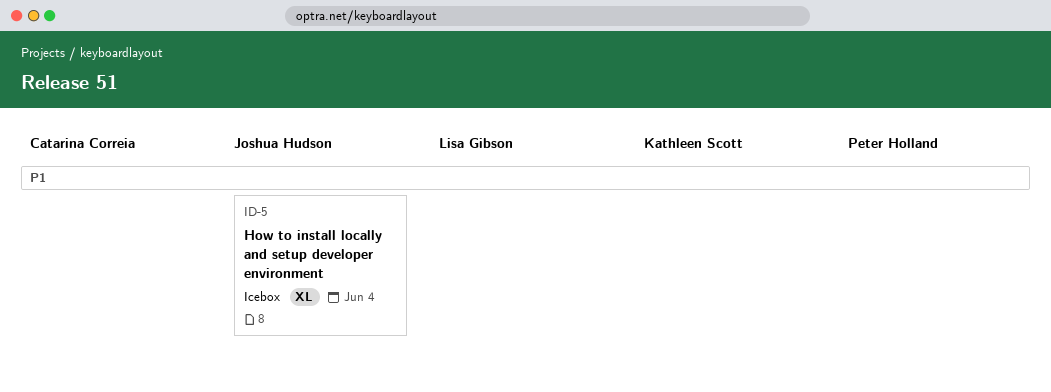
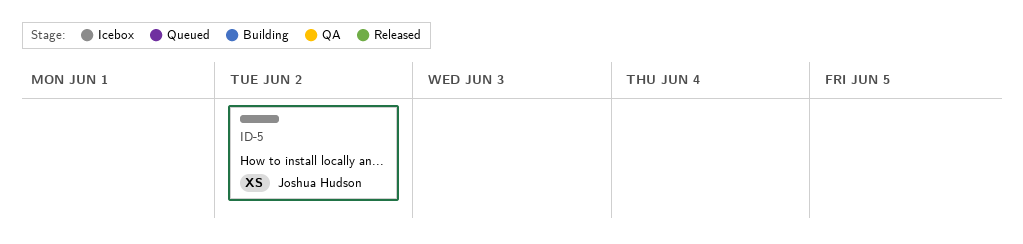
ID-5, estimate: XL -> XS
ID-5, due: Jun 4 -> Jun 2

